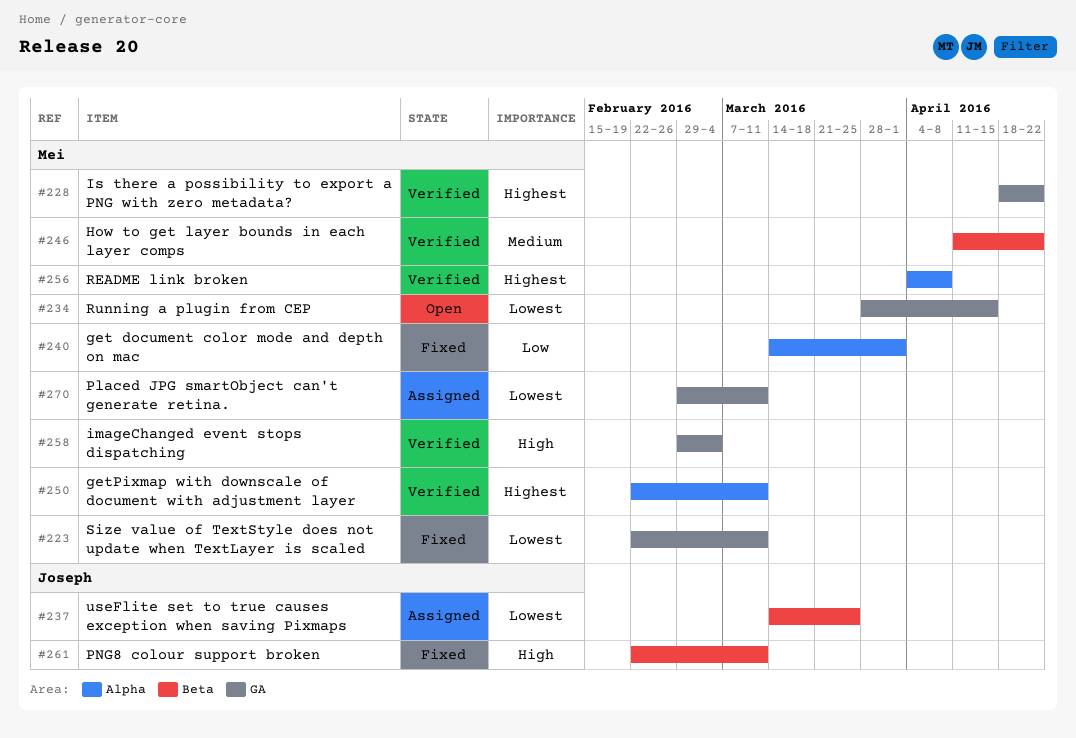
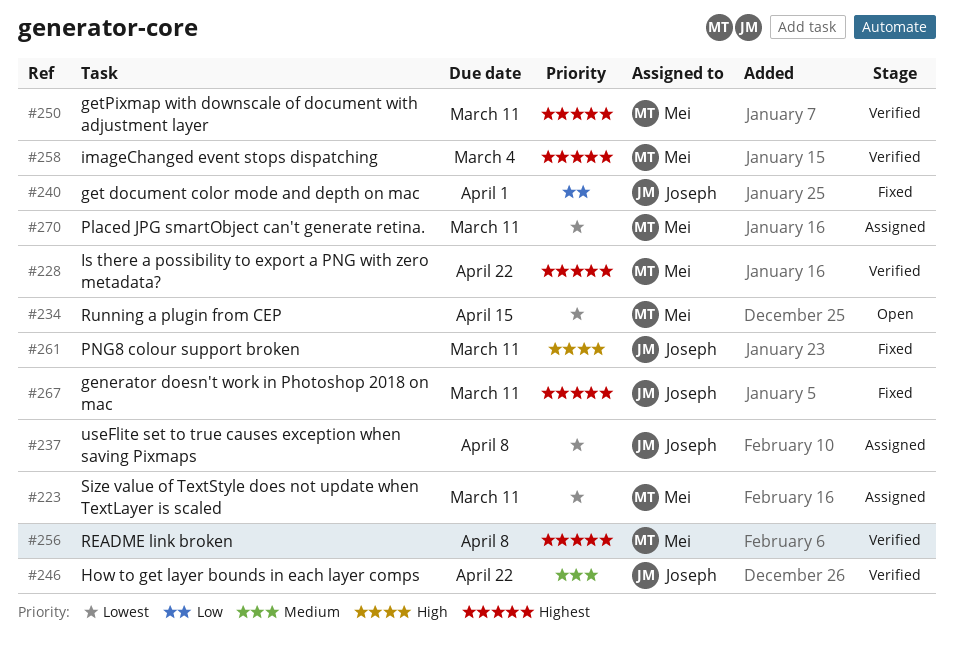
#223, status: Fixed -> Assigned
#237, due: Mar 25 -> Apr 8
#240, owner: Mei -> Joseph
#246, owner: Mei -> Joseph
#258, priority: High -> Highest
#267: none -> present

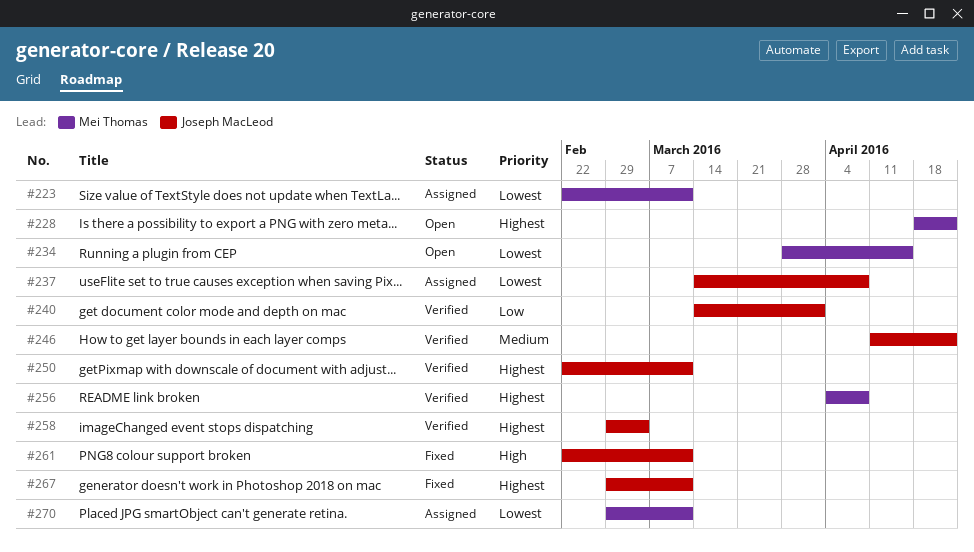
#228, status: Verified -> Open
#240, status: Fixed -> Verified
#250, owner: Mei Thomas -> Joseph MacLeod
#258, owner: Mei Thomas -> Joseph MacLeod

